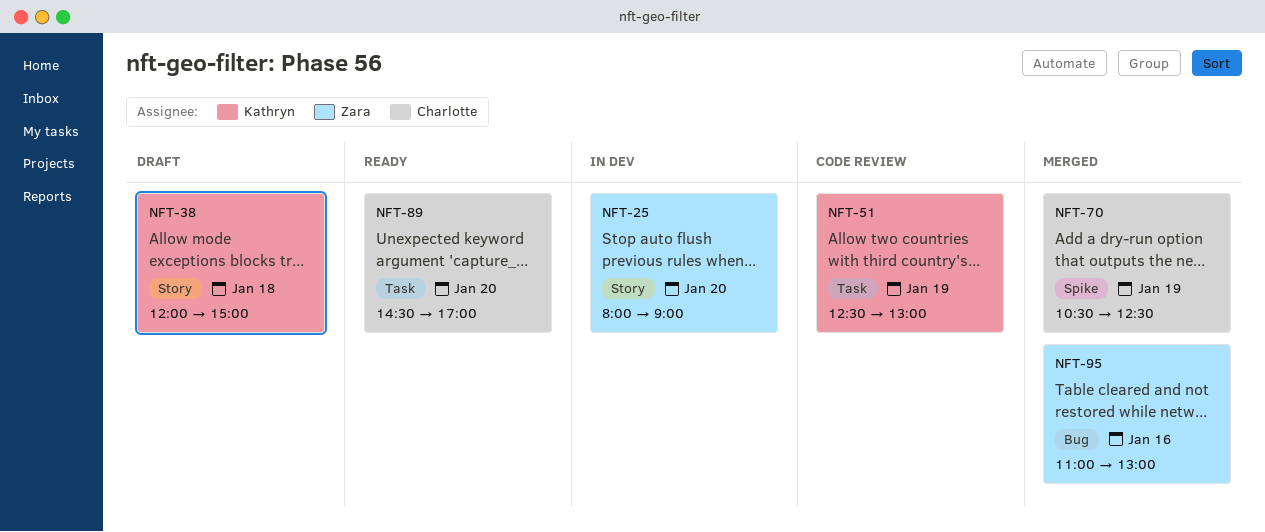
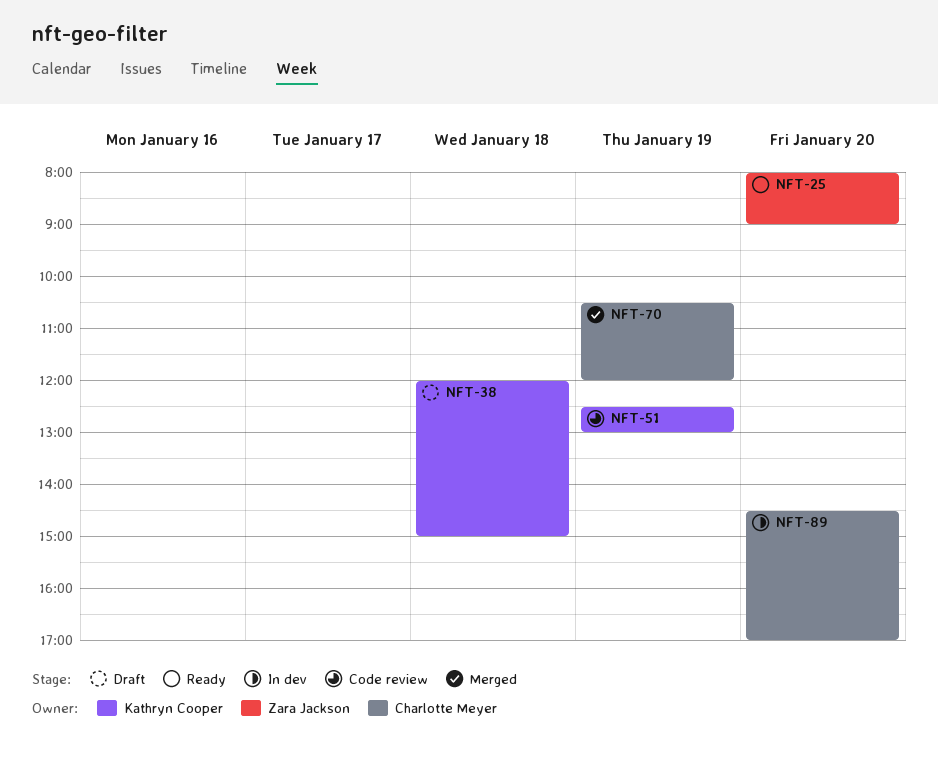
NFT-25, status: In dev -> Ready
NFT-70, ends: 12:30 -> 12:00
NFT-89, status: Ready -> In dev
NFT-95: present -> none

